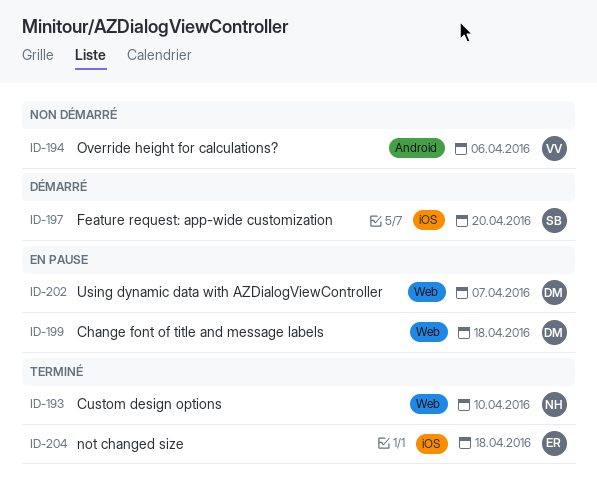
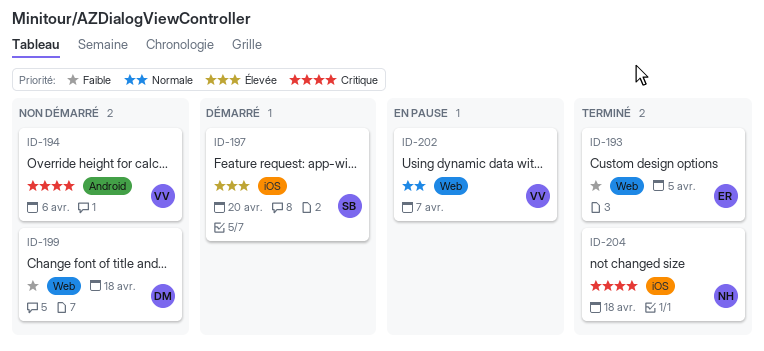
ID-193, owner: NH -> ER
ID-193, due: Apr 10 -> Apr 5
ID-199, status: En pause -> Non démarré
ID-202, owner: DM -> VV
ID-204, owner: ER -> NH

